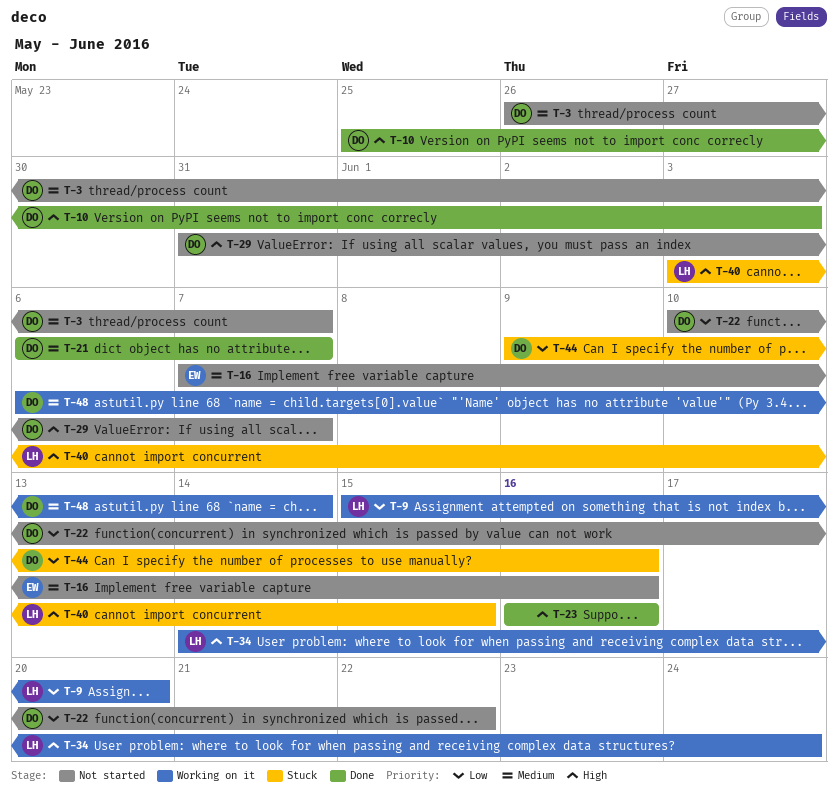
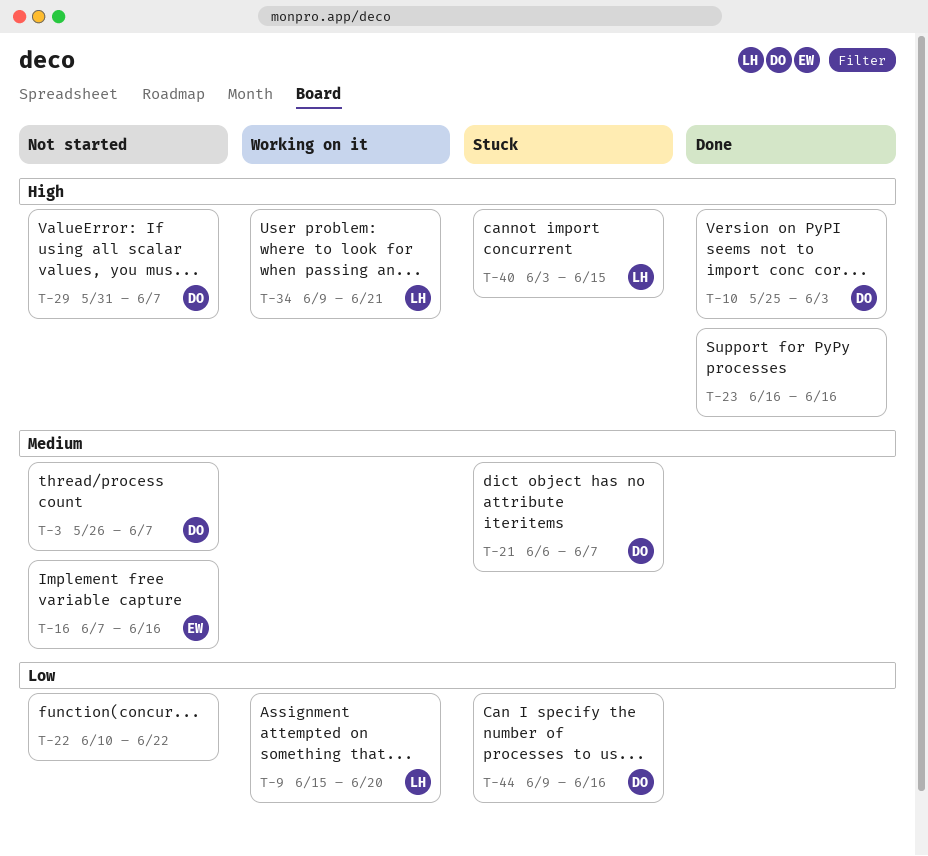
T-21, status: Done -> Stuck
T-22, owner: DO -> none
T-34, start: Jun 14 -> Jun 9
T-34, due: Jun 24 -> Jun 21
T-48: present -> none

